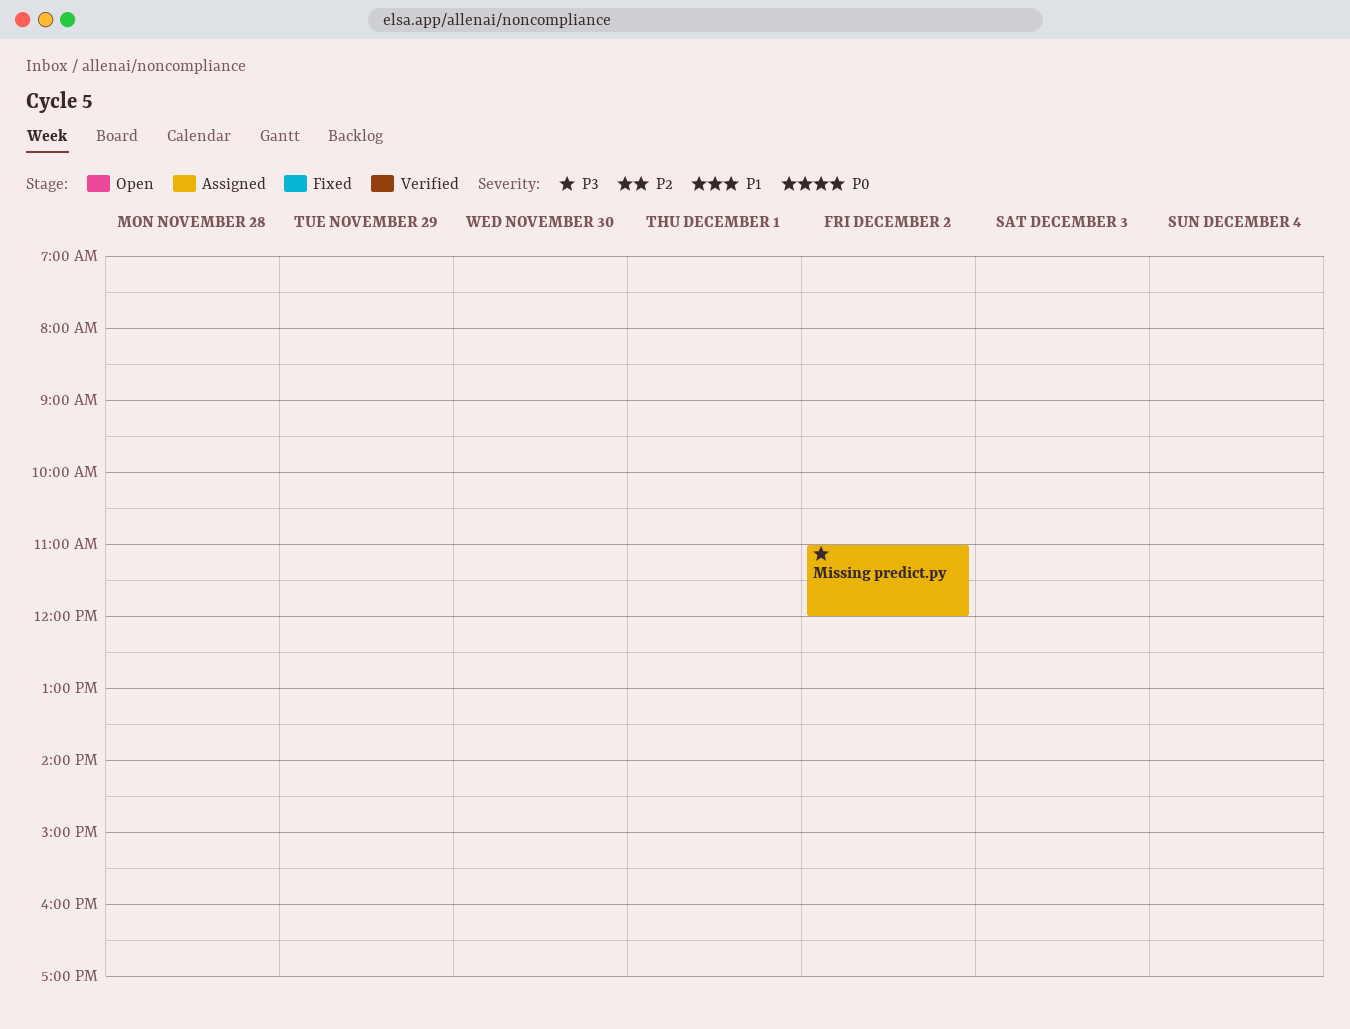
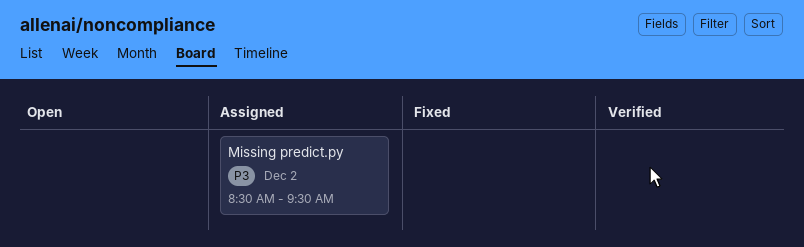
Missing predict.py, begins: 11:00 -> 08:30
Missing predict.py, ends: 12:00 -> 09:30

